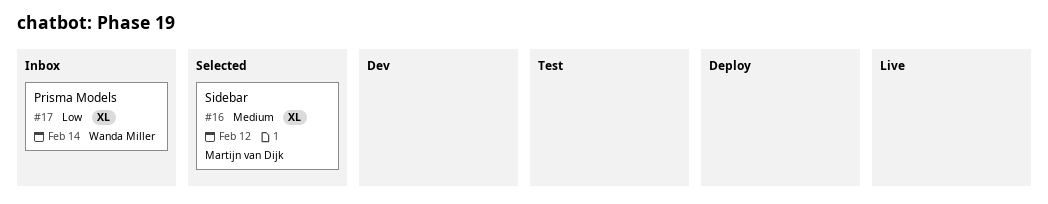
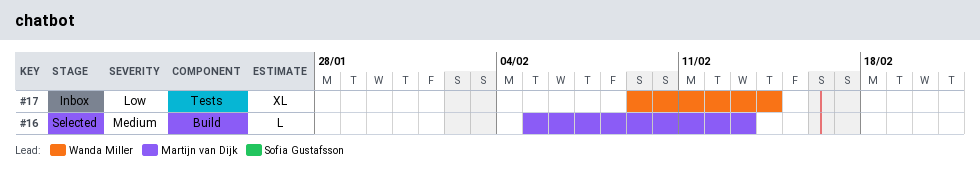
#16, estimate: XL -> L
#16, due: Feb 12 -> Feb 13

